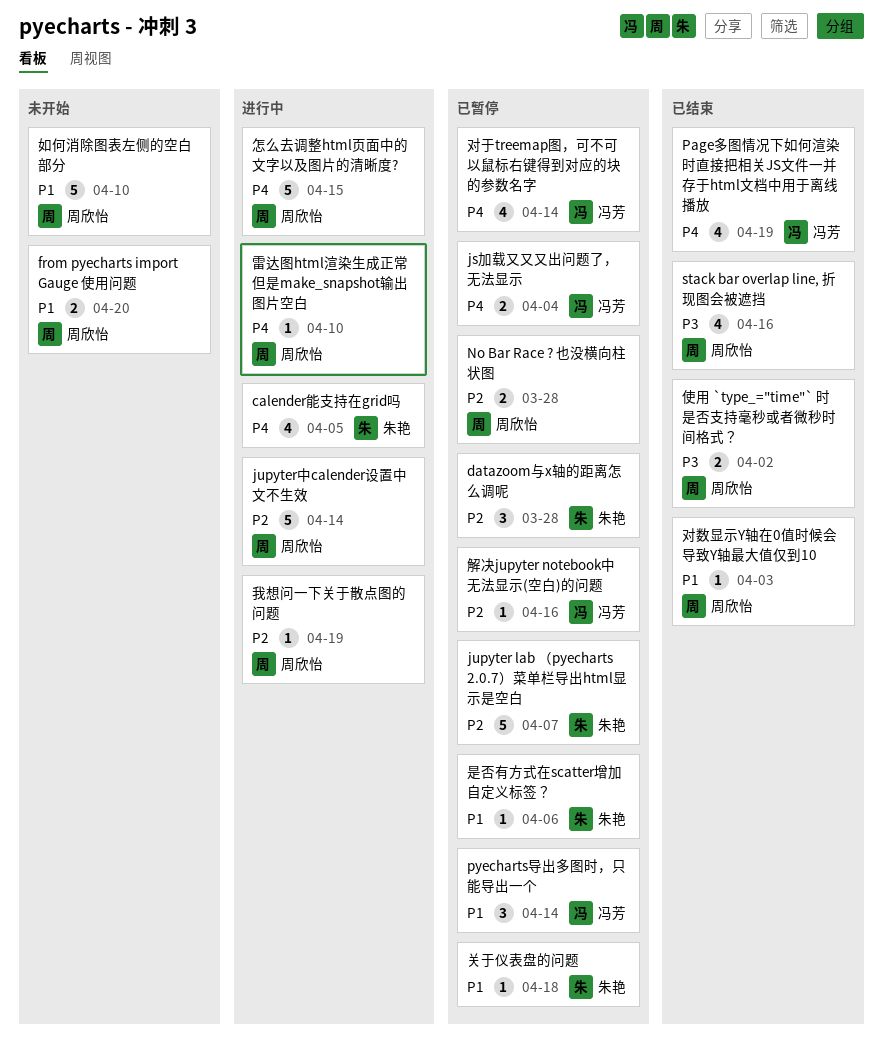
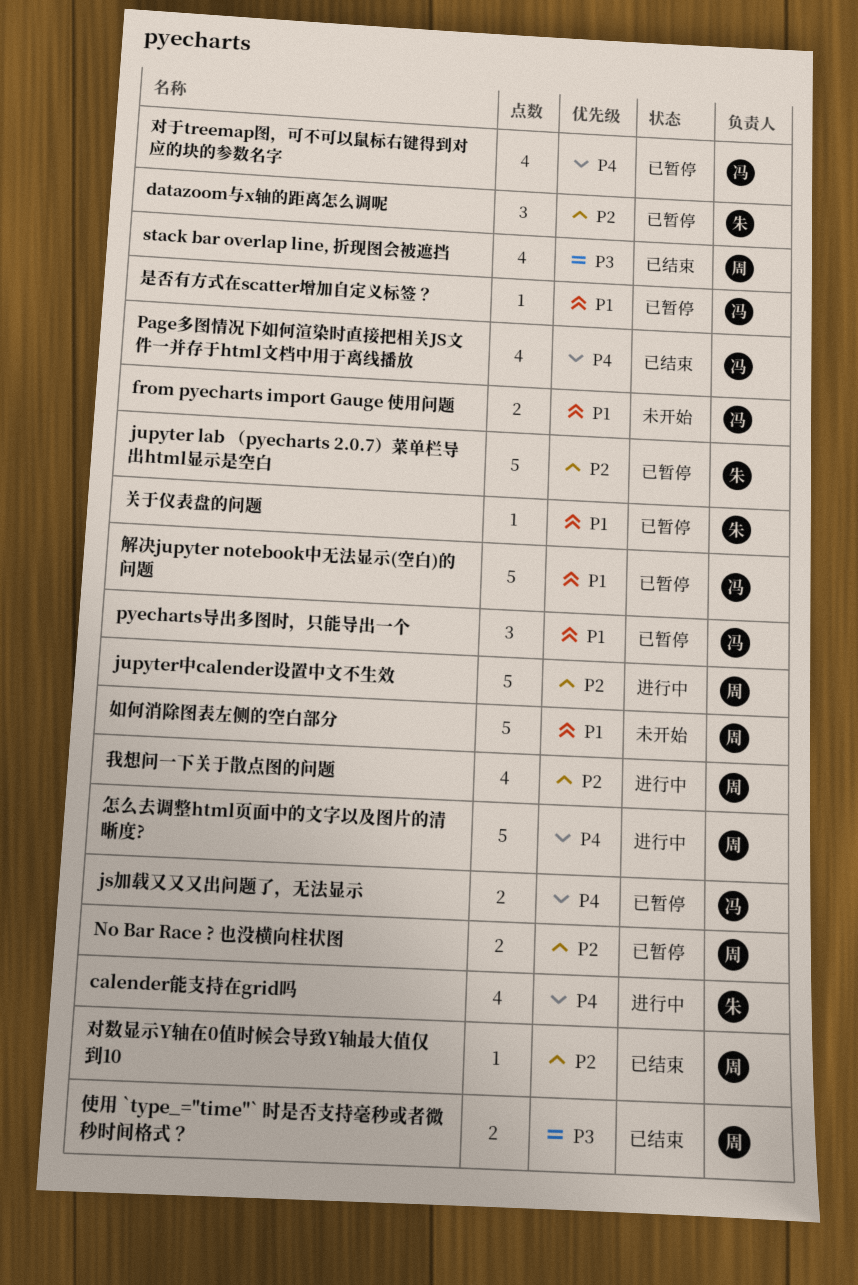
from pyecharts import Gauge 使用问题, owner: 周欣怡 -> 冯芳
对数显示Y轴在0值时候会导致Y轴最大值仅到10, priority: P1 -> P2
我想问一下关于散点图的问题, estimate: 1 -> 4
是否有方式在scatter增加自定义标签？, owner: 朱艳 -> 冯芳
解决jupyter notebook中无法显示(空白)的问题, priority: P2 -> P1
解决jupyter notebook中无法显示(空白)的问题, estimate: 1 -> 5
雷达图html渲染生成正常但是make_snapshot输出图片空白: present -> none

